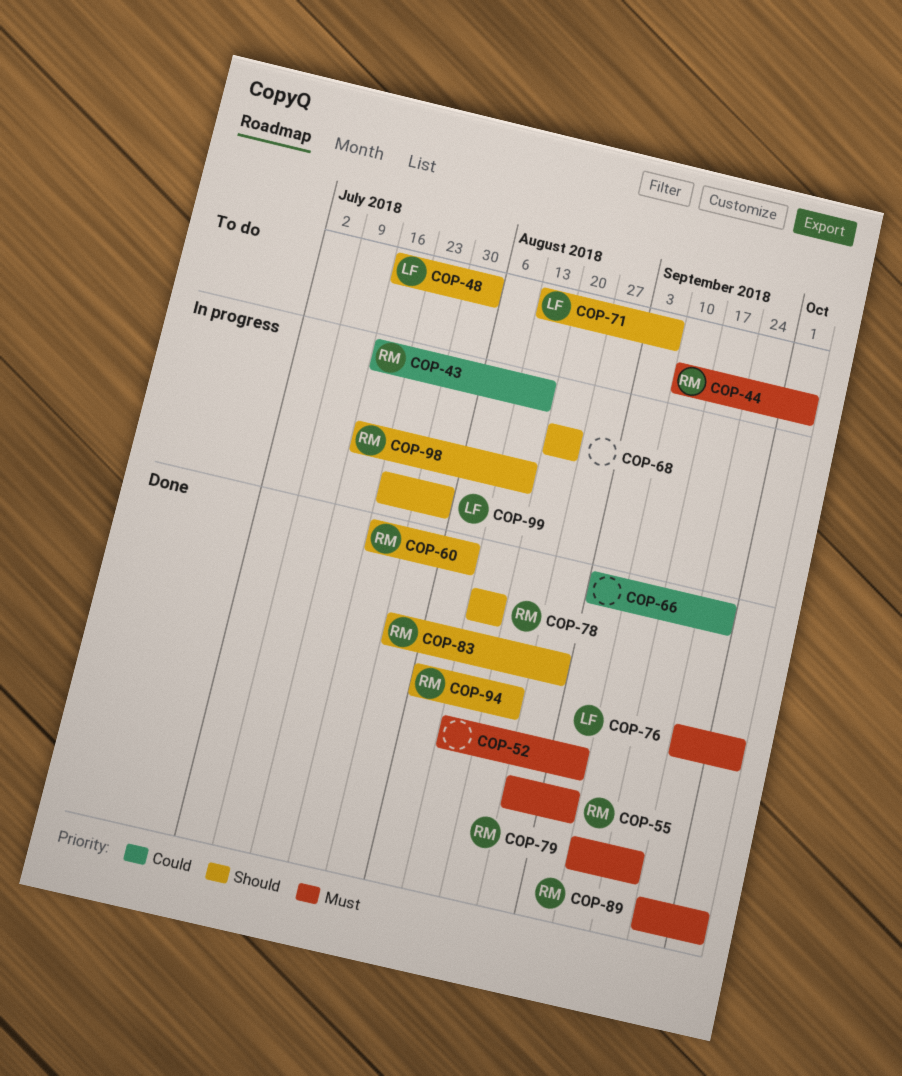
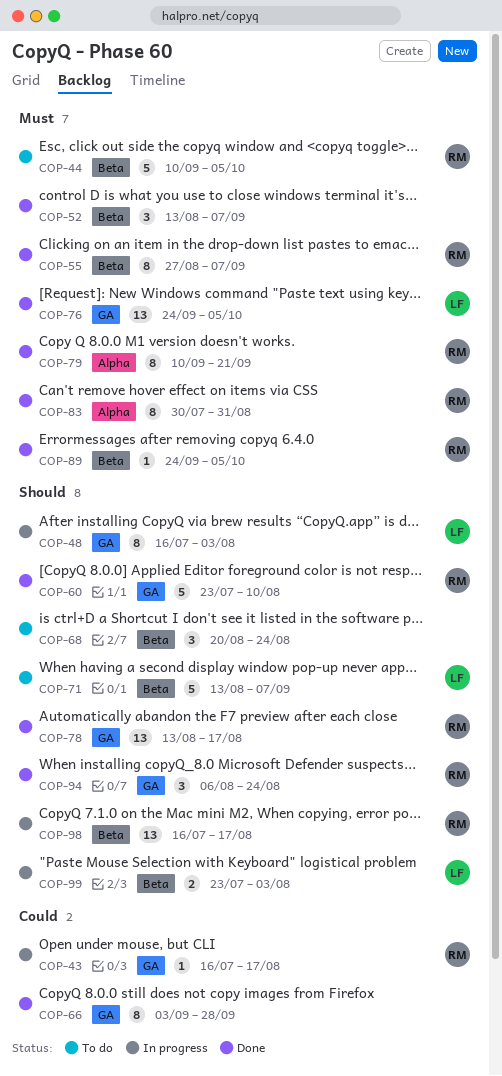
COP-48, status: To do -> In progress
COP-68, status: In progress -> To do
COP-83, priority: Should -> Must

